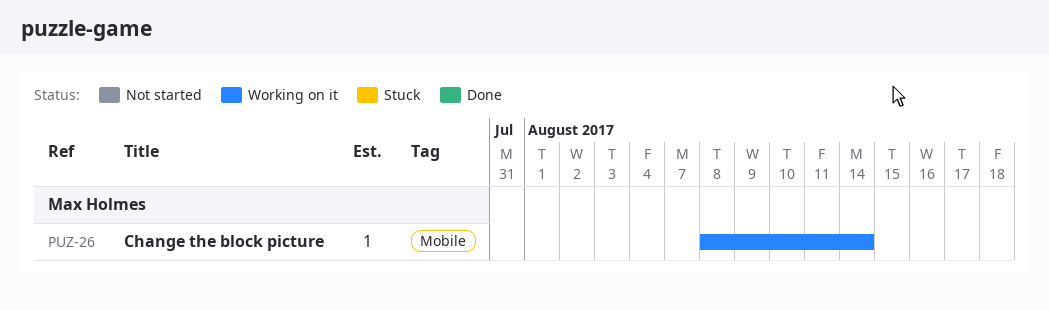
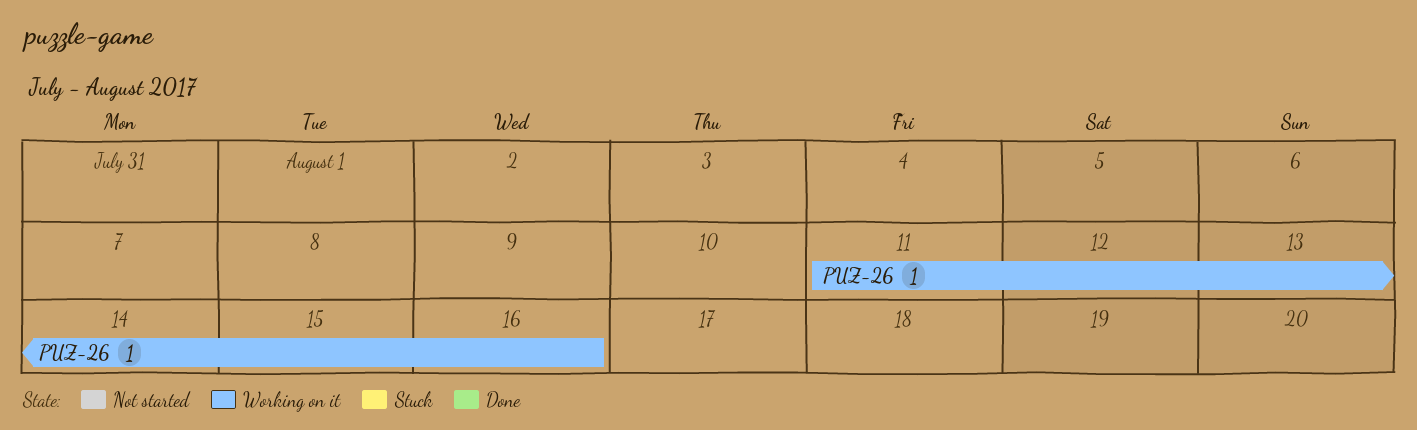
PUZ-26, start: Aug 8 -> Aug 11
PUZ-26, due: Aug 14 -> Aug 16

